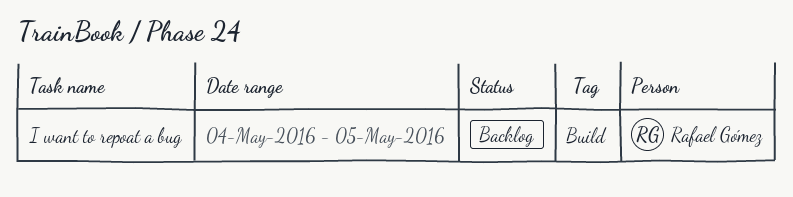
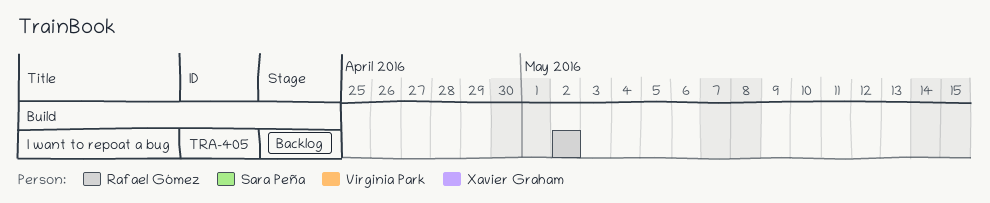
I want to repoat a bug, start: May 4 -> May 2
I want to repoat a bug, due: May 5 -> May 2

